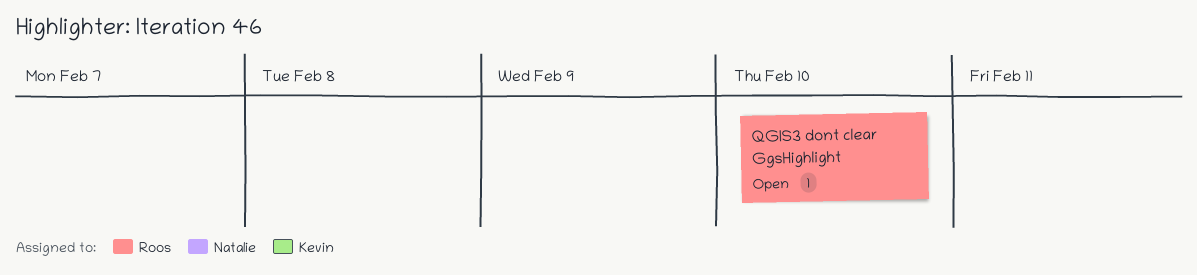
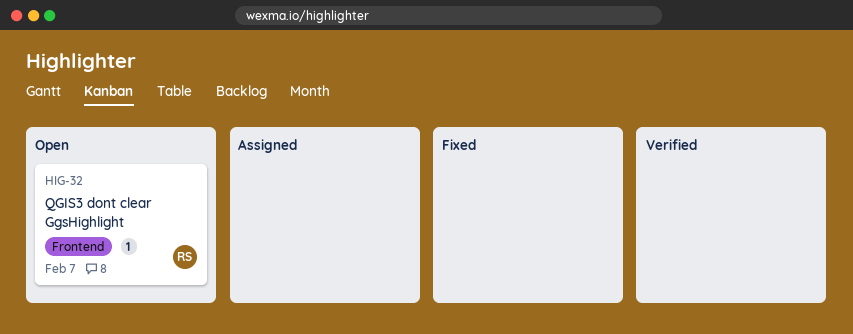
QGIS3 dont clear GgsHighlight, due: Feb 10 -> Feb 7

